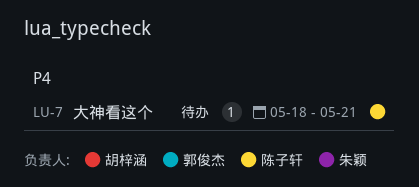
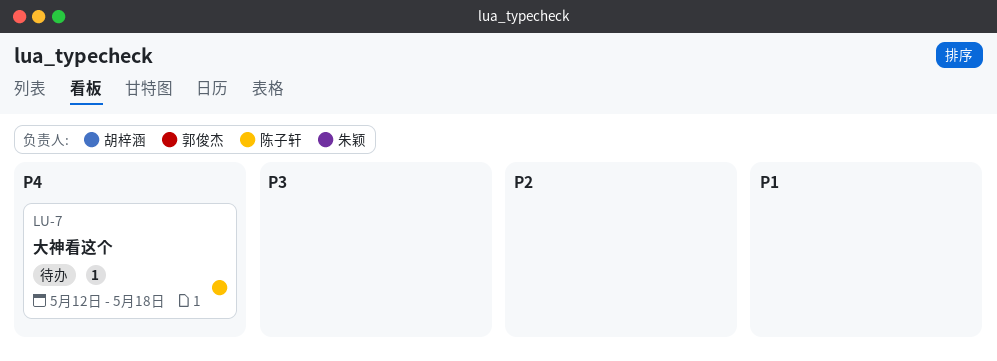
LU-7, start: May 18 -> May 12
LU-7, due: May 21 -> May 18

